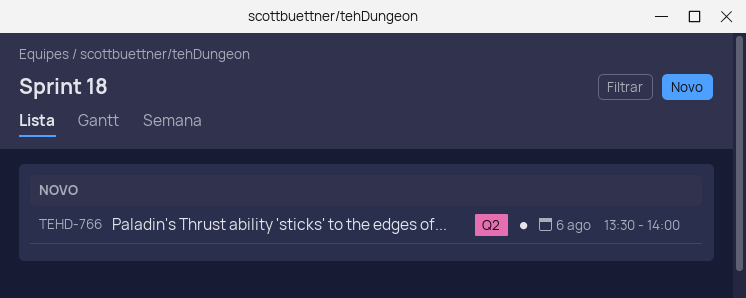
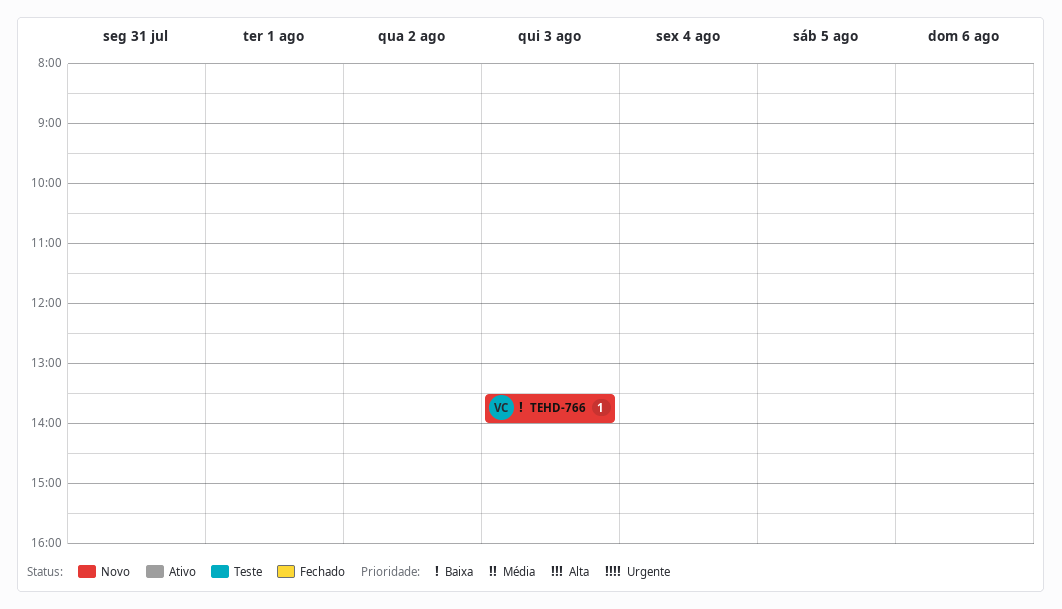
TEHD-766, day: Aug 6 -> Aug 3

